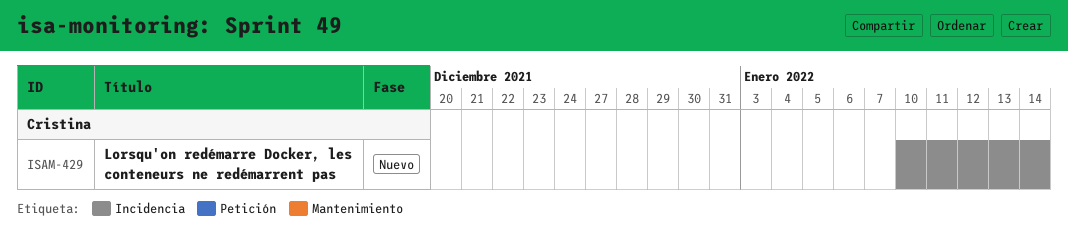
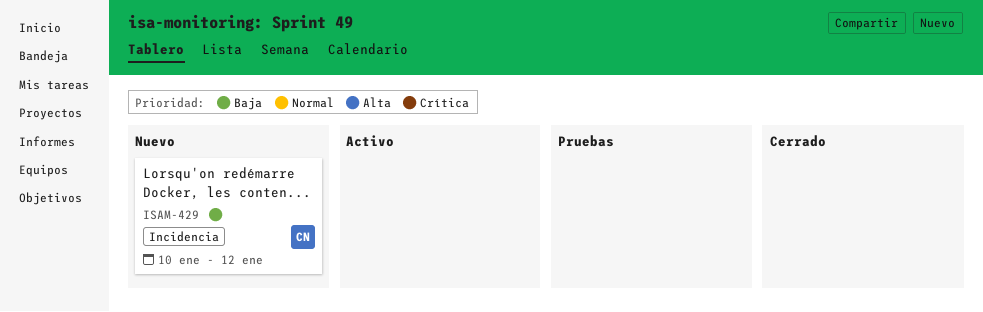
ISAM-429, due: Jan 14 -> Jan 12

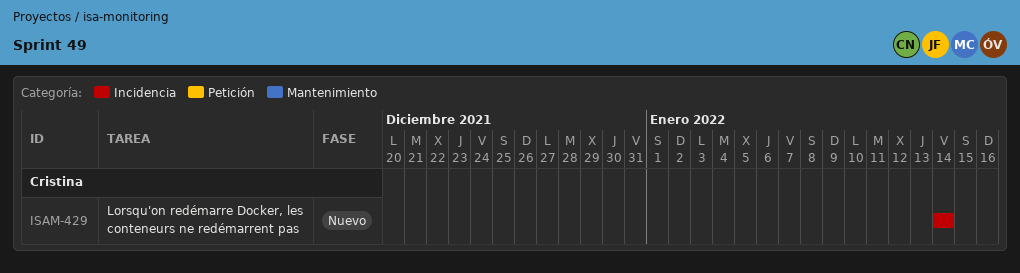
ISAM-429, start: Jan 10 -> Jan 14
ISAM-429, due: Jan 12 -> Jan 14

